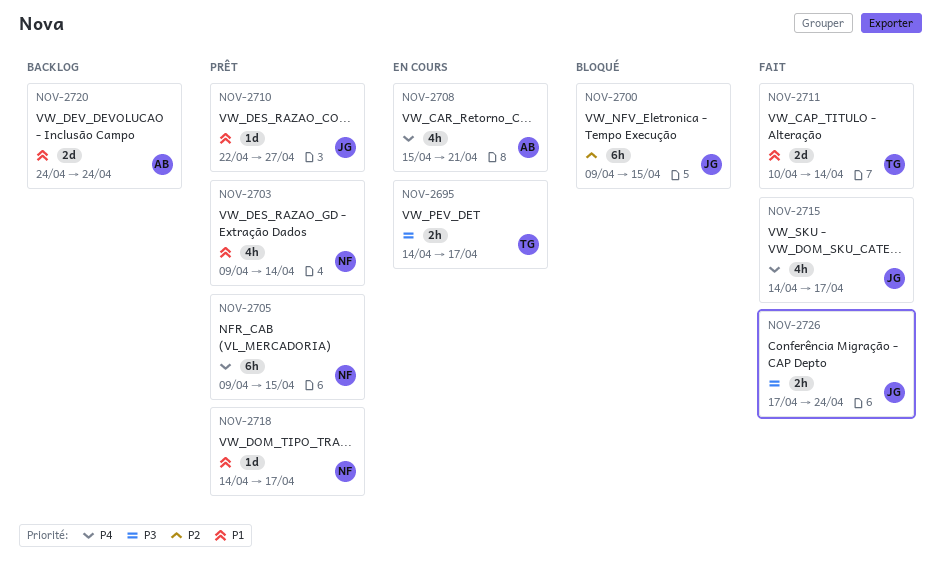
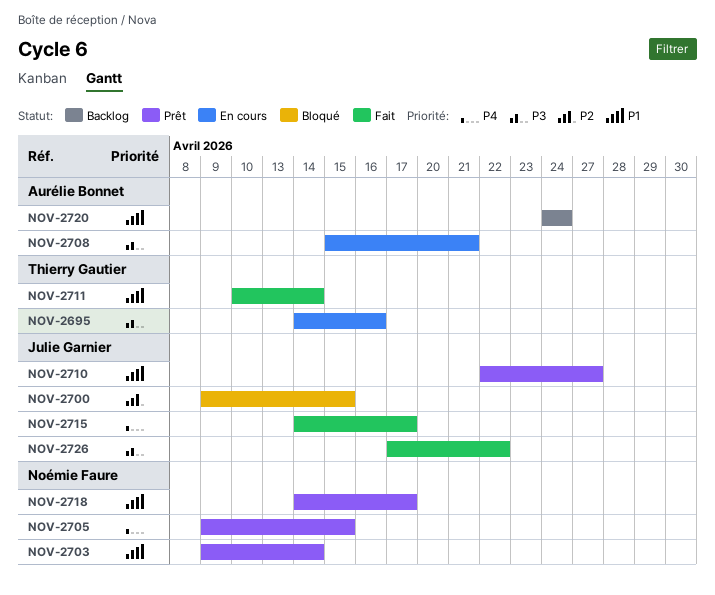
NOV-2695, due: Apr 17 -> Apr 16
NOV-2708, priority: P4 -> P3
NOV-2726, due: Apr 24 -> Apr 22

